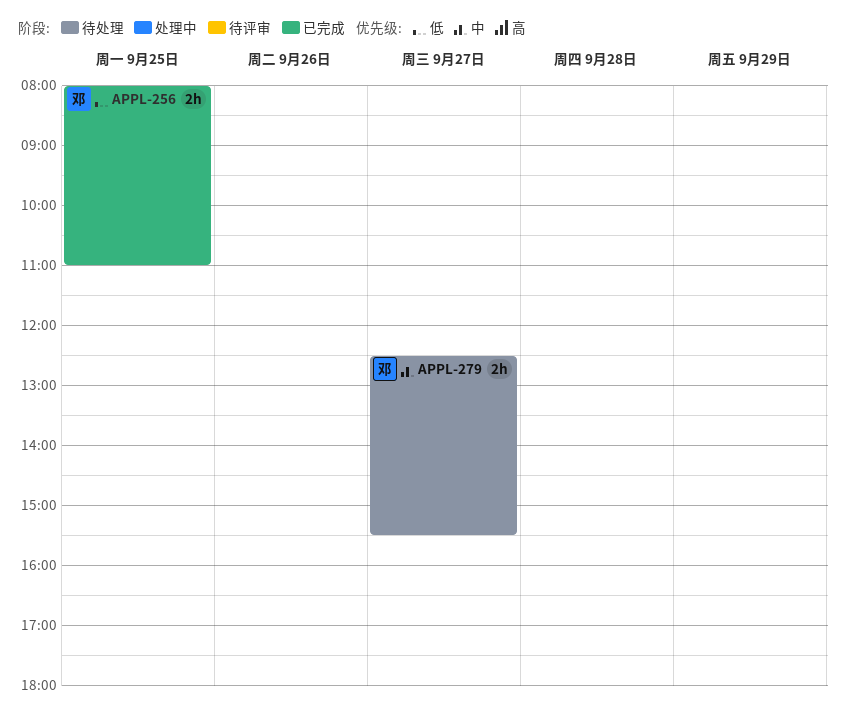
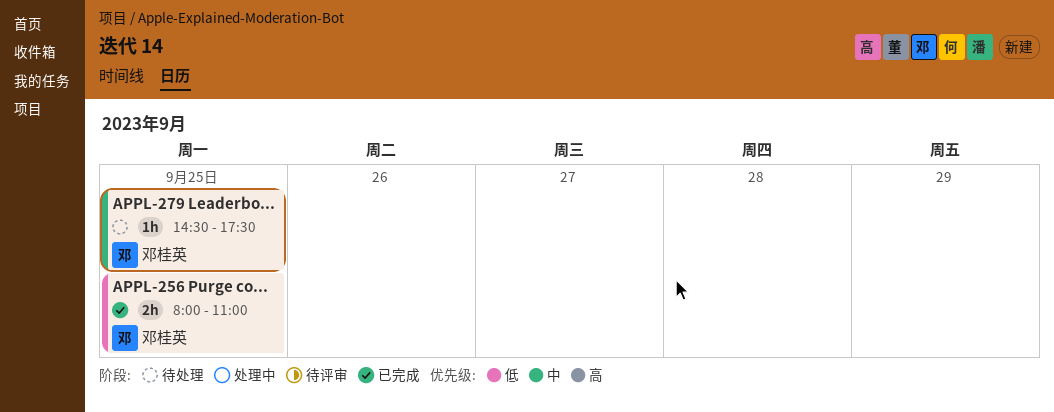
APPL-279, estimate: 2h -> 1h
APPL-279, day: Sep 27 -> Sep 25
APPL-279, begins: 12:30 -> 14:30
APPL-279, ends: 15:30 -> 17:30

